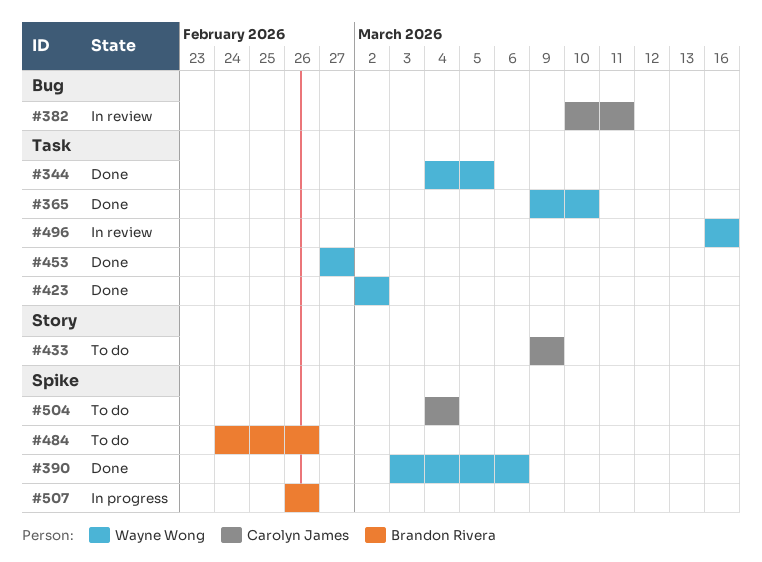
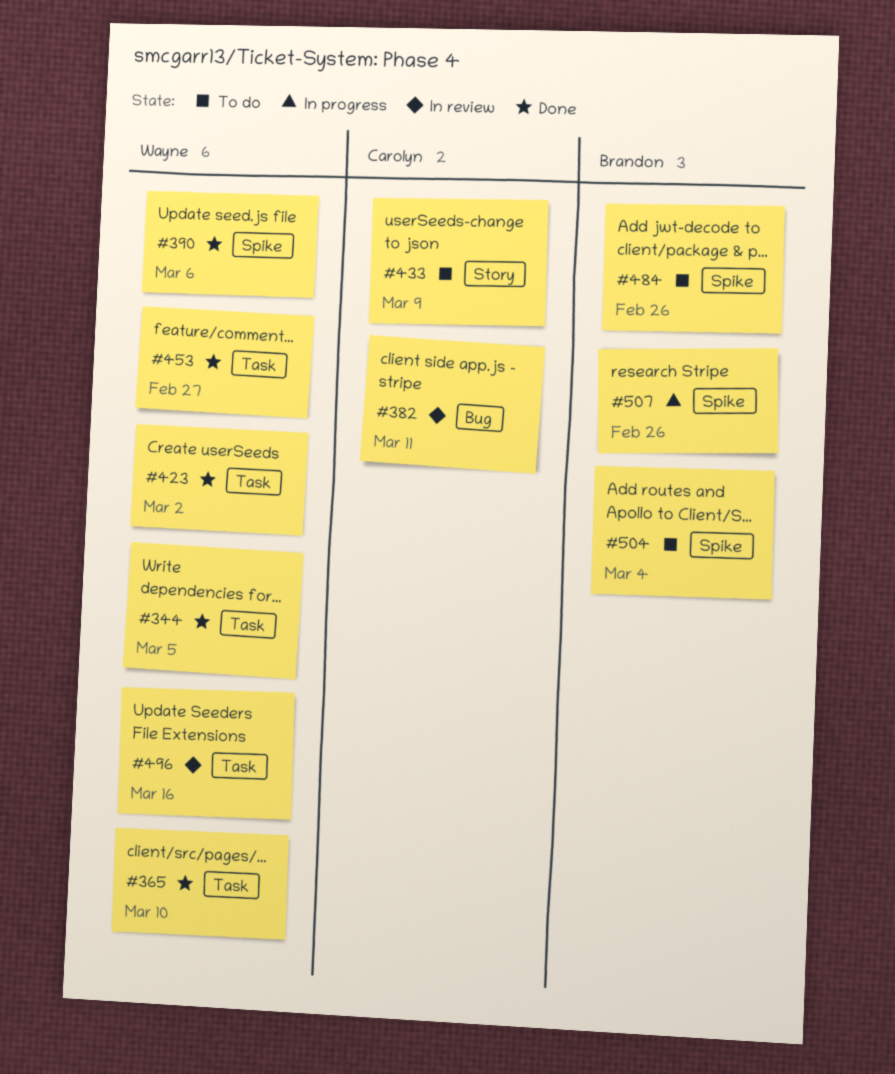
#504, owner: Carolyn James -> Brandon Rivera

